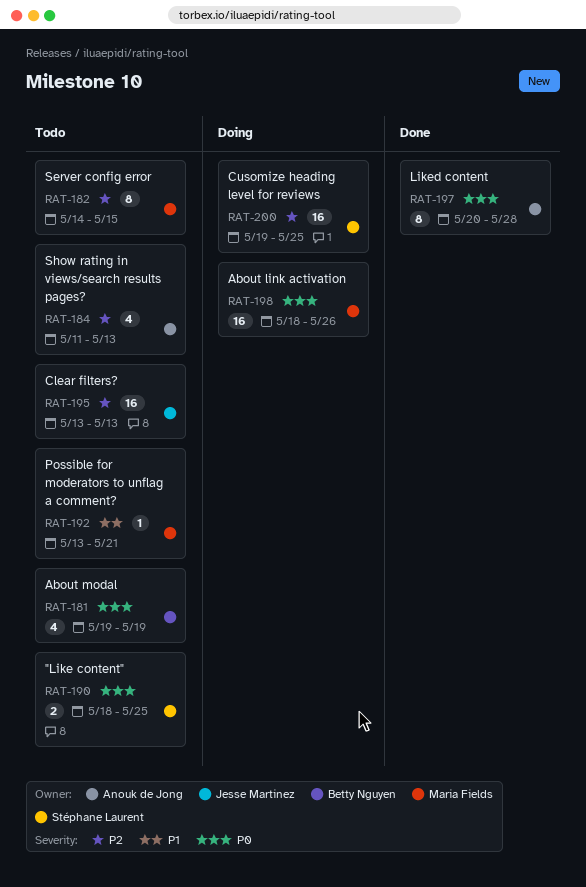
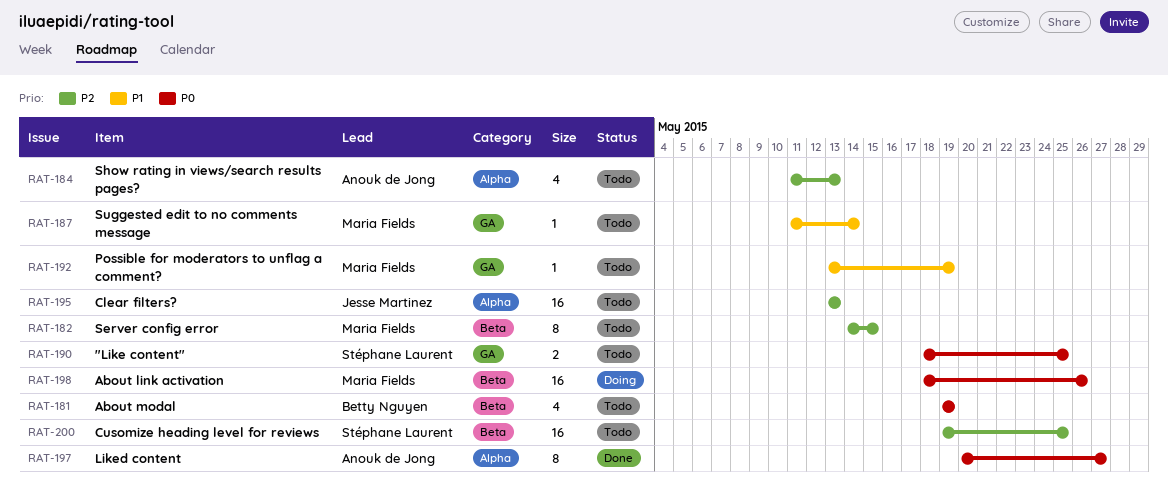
RAT-187: none -> present
RAT-192, due: May 21 -> May 19
RAT-197, due: May 28 -> May 27
RAT-200, status: Doing -> Todo

